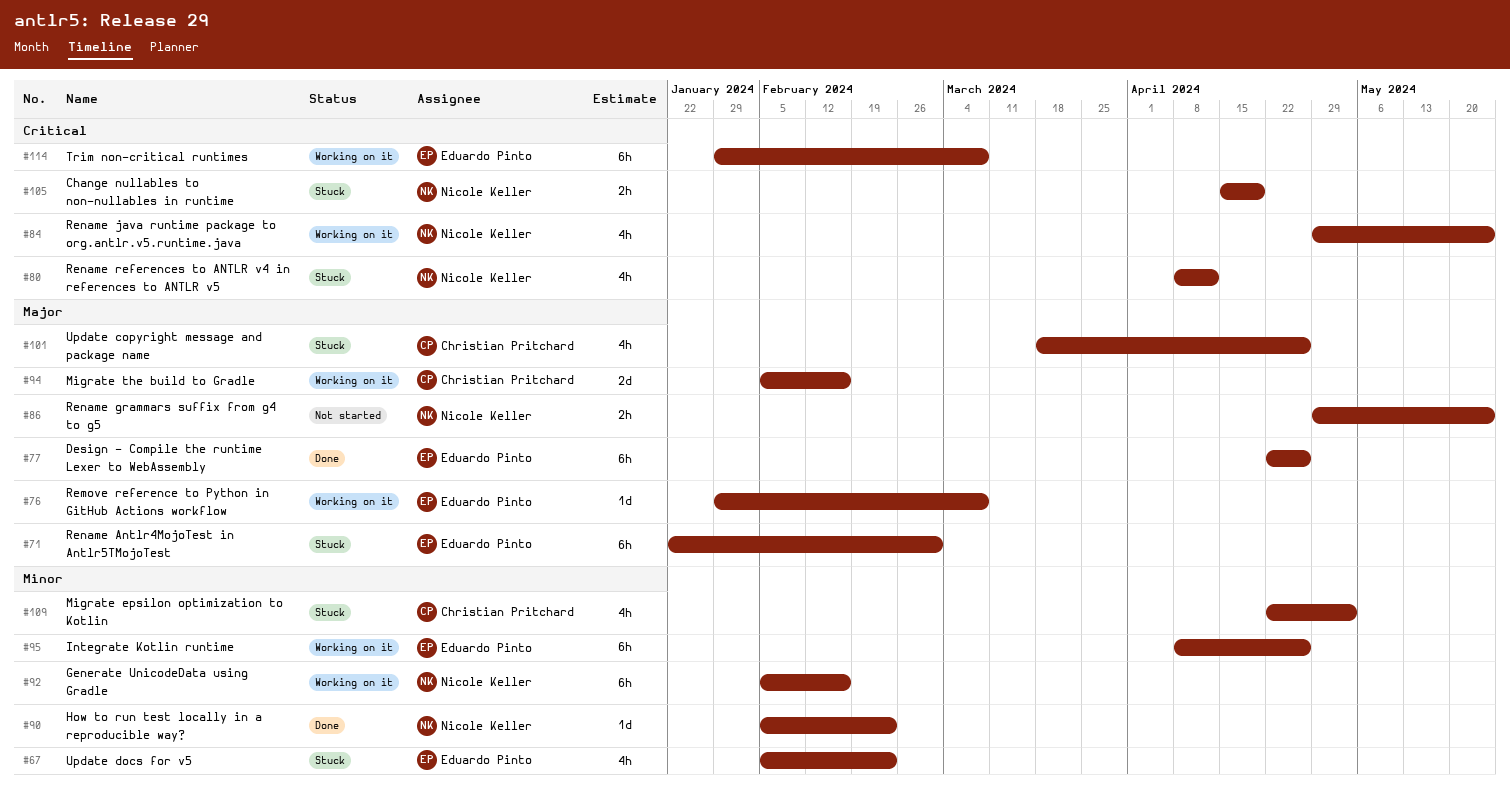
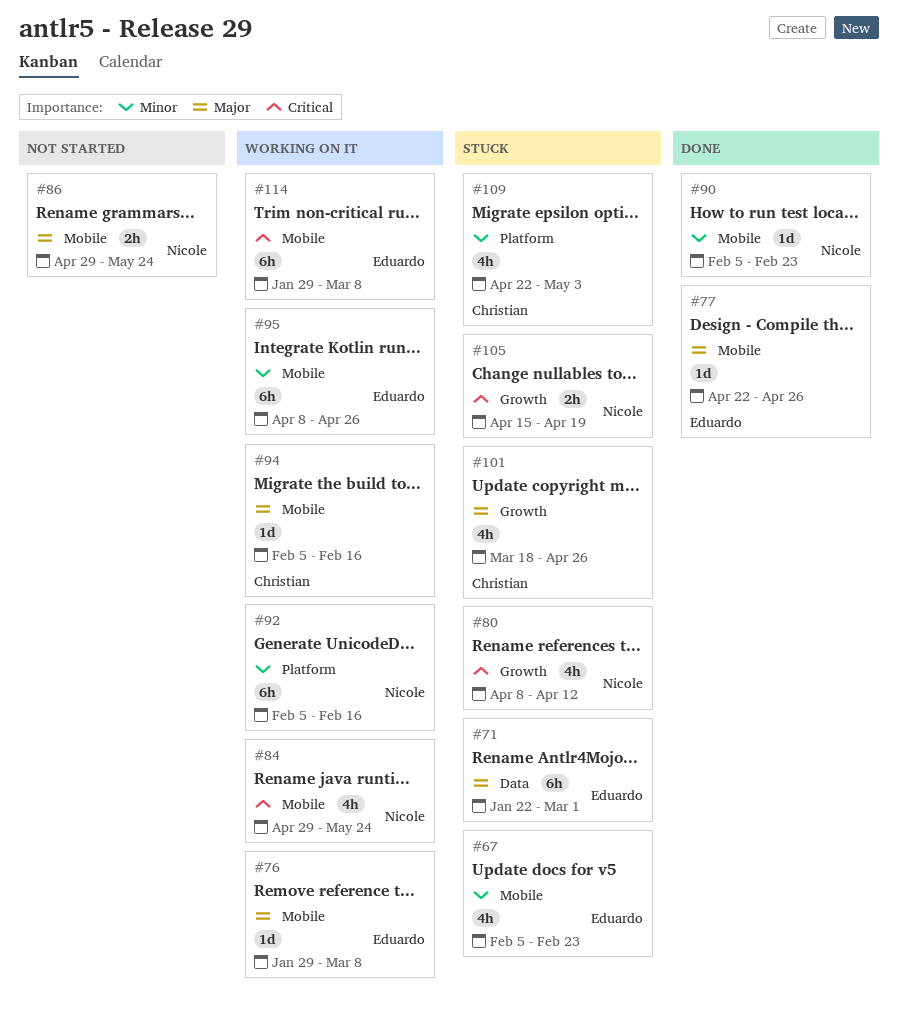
#77, estimate: 6h -> 1d
#94, estimate: 2d -> 1d

